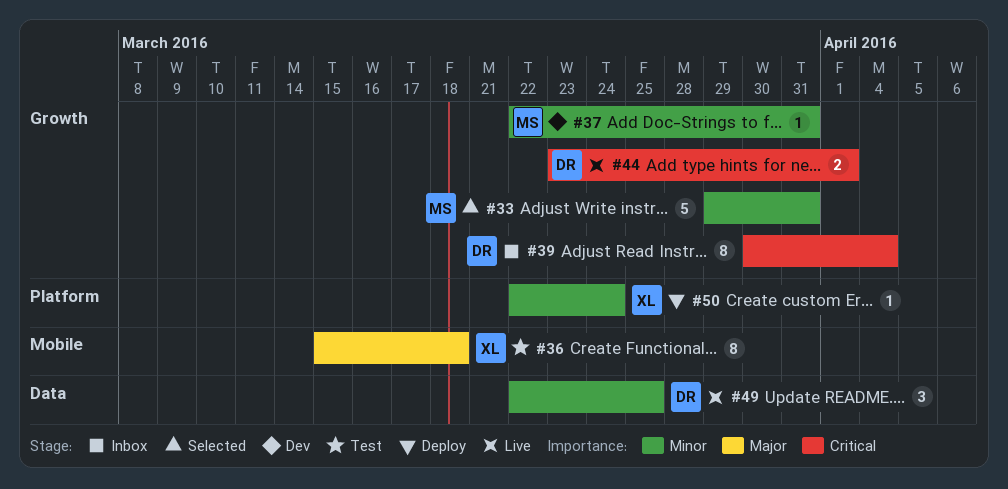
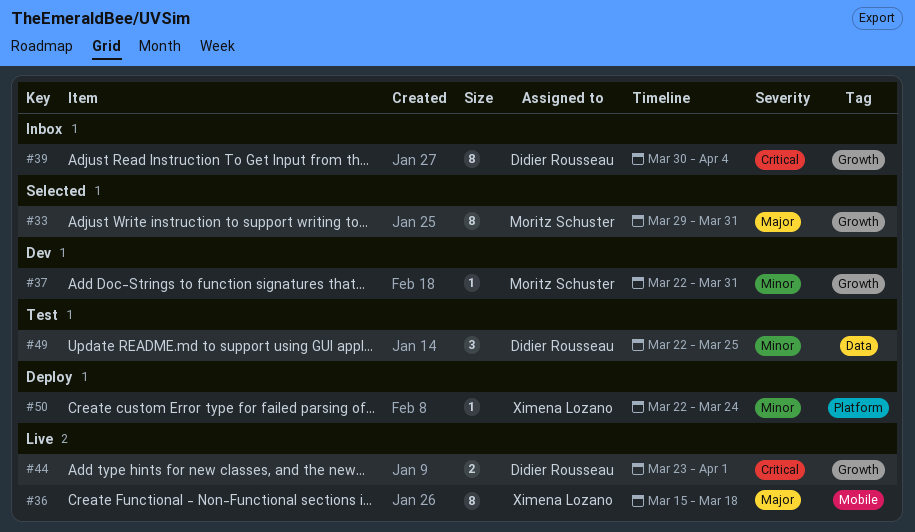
#33, priority: Minor -> Major
#33, estimate: 5 -> 8
#36, status: Test -> Live
#49, status: Live -> Test

